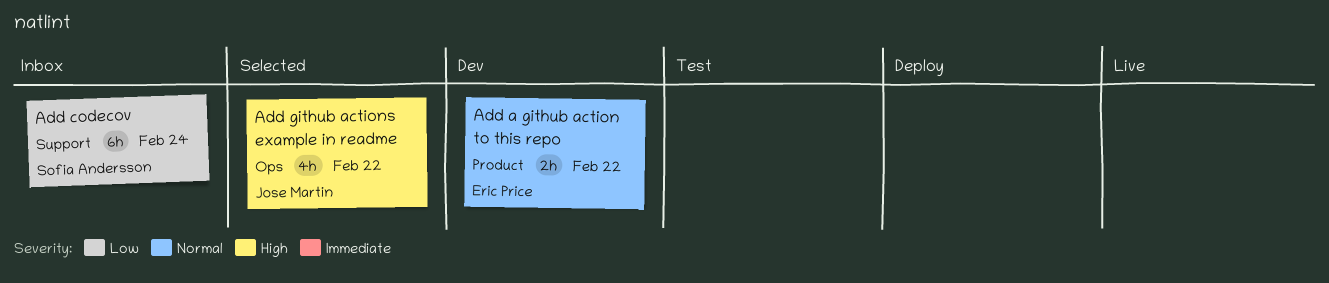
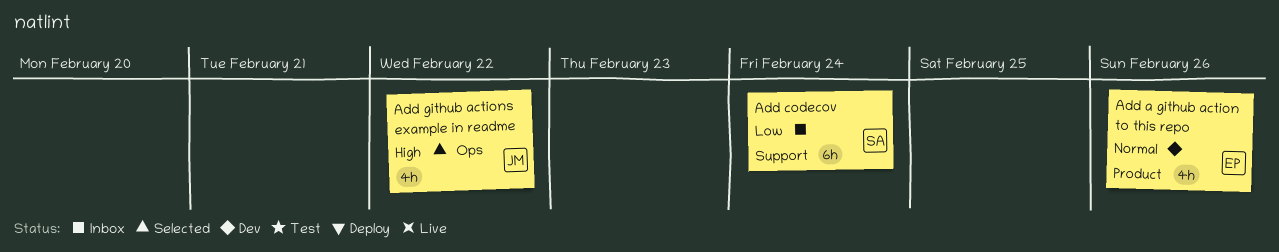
Add a github action to this repo, estimate: 2h -> 4h
Add a github action to this repo, due: Feb 22 -> Feb 26

